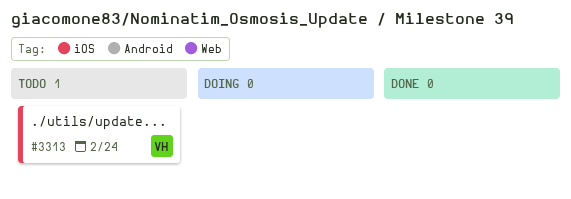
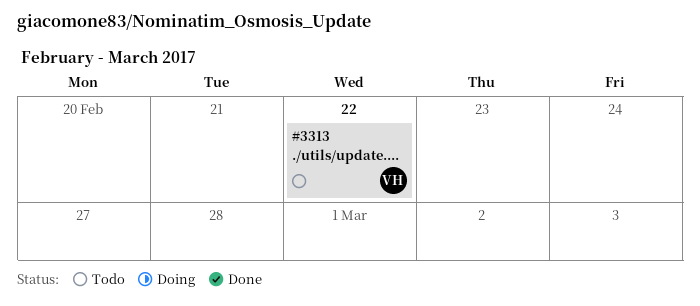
#3313, due: Feb 24 -> Feb 22

